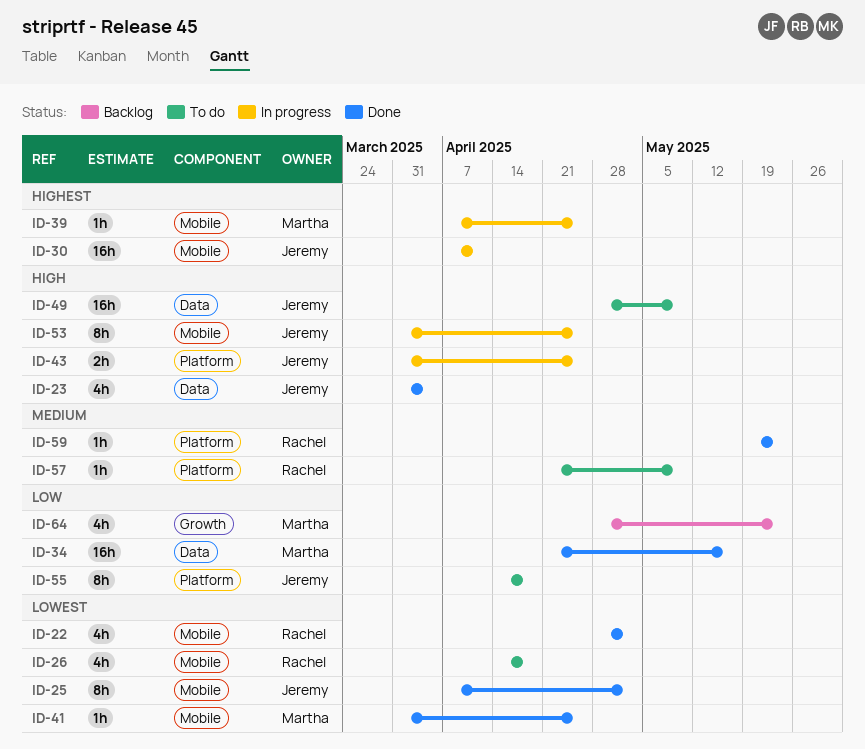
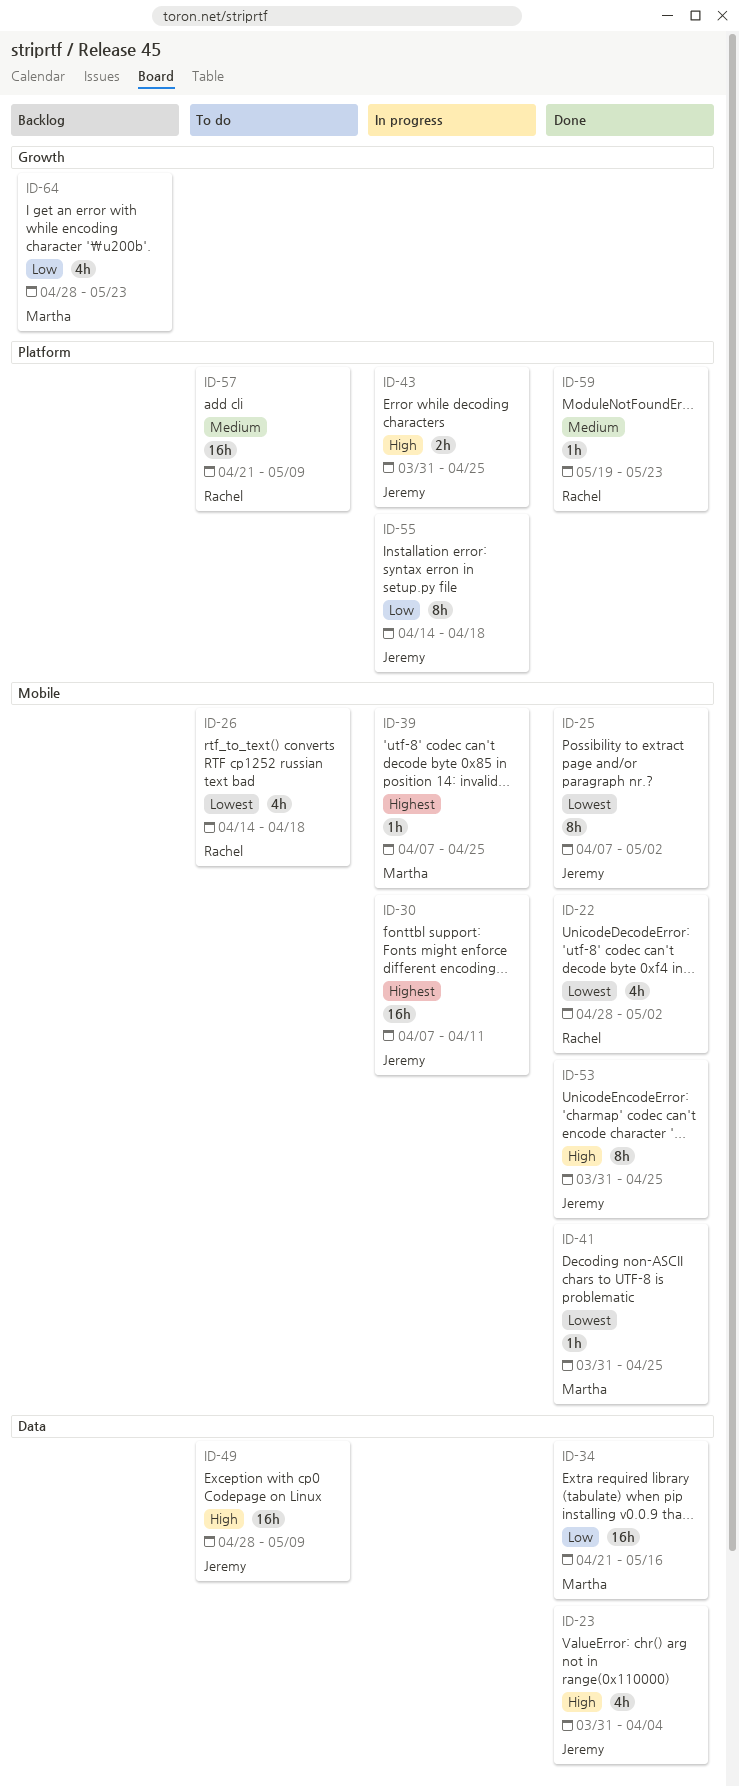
ID-53, status: In progress -> Done
ID-55, status: To do -> In progress
ID-57, estimate: 1h -> 16h

